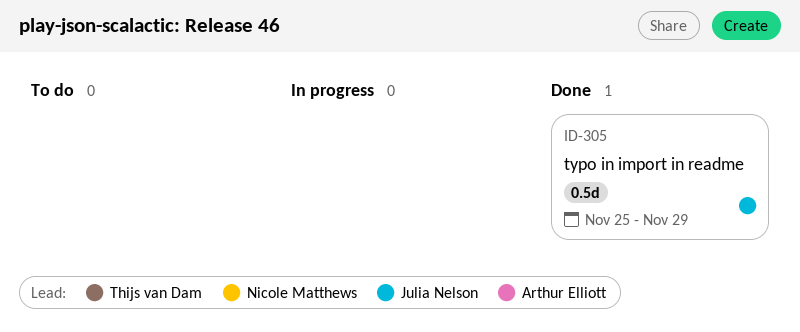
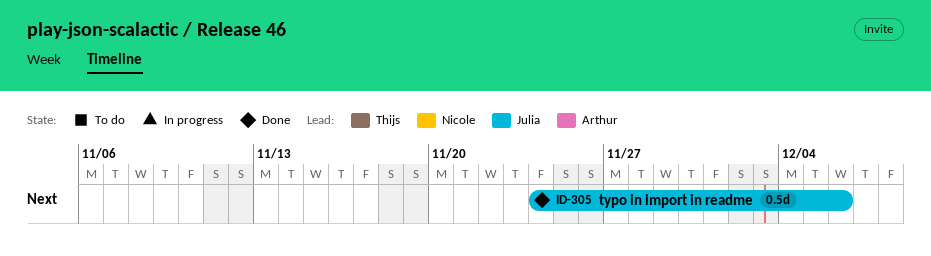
ID-305, start: Nov 25 -> Nov 24
ID-305, due: Nov 29 -> Dec 6

